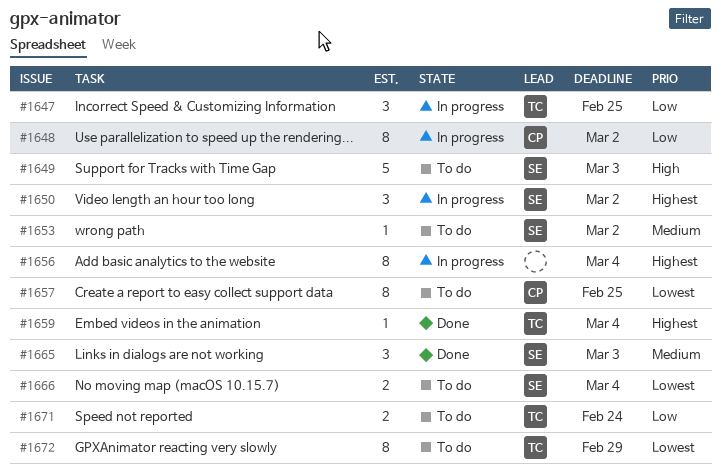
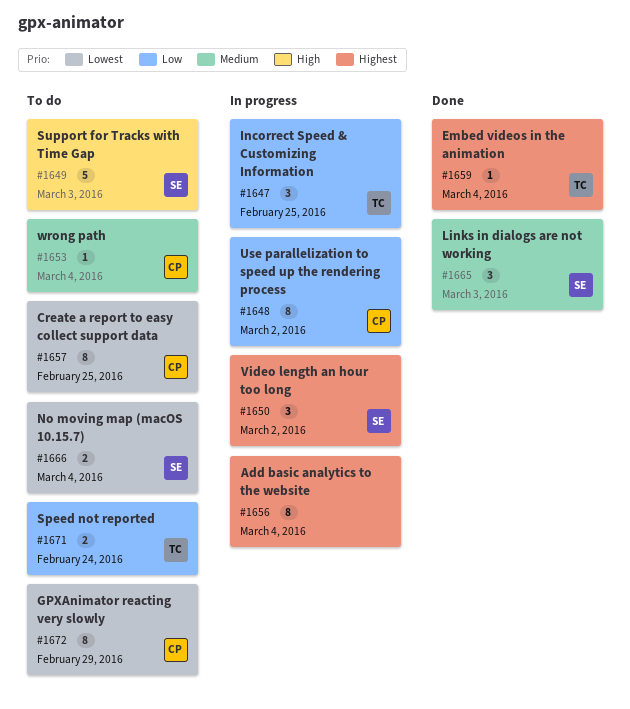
#1653, owner: SE -> CP
#1653, due: Mar 2 -> Mar 4
#1672, owner: TC -> CP

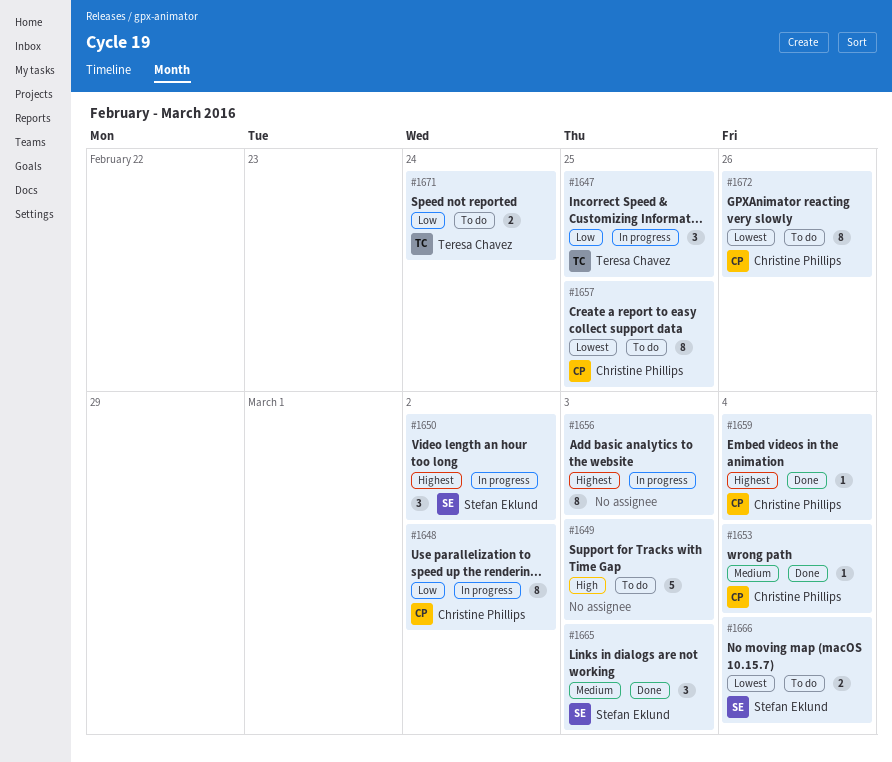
#1649, owner: Stefan Eklund -> none
#1653, status: To do -> Done
#1656, due: Mar 4 -> Mar 3
#1659, owner: Teresa Chavez -> Christine Phillips
#1672, due: Feb 29 -> Feb 26

